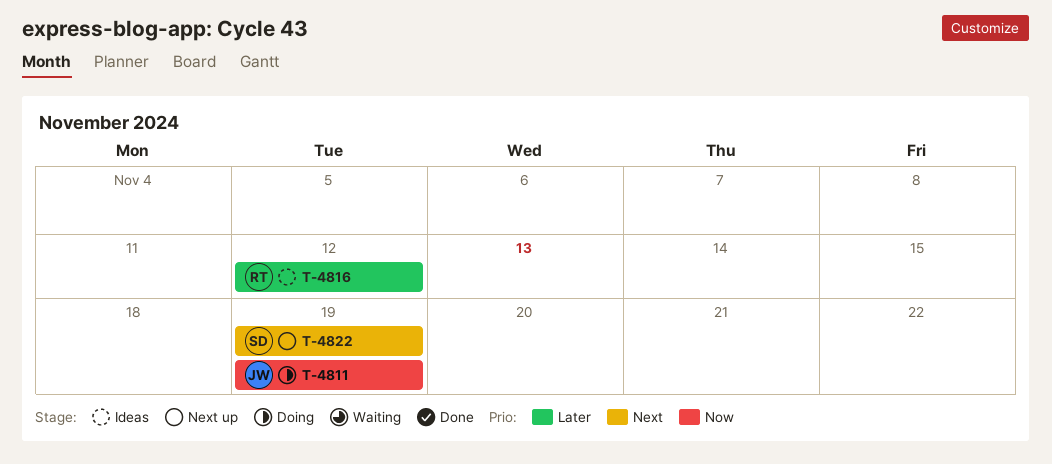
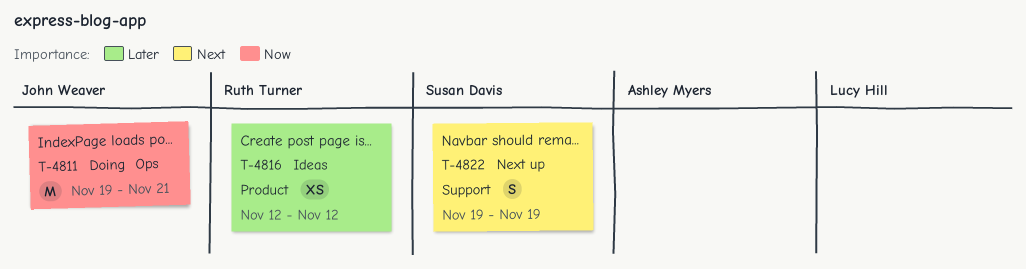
T-4811, due: Nov 19 -> Nov 21

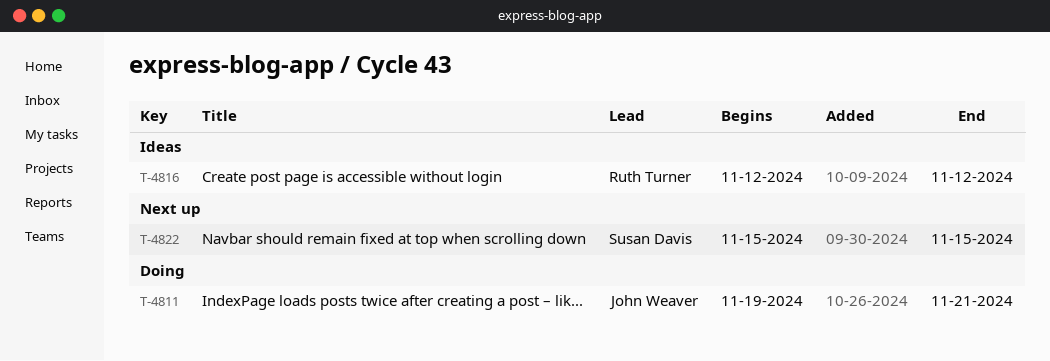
T-4822, start: Nov 19 -> Nov 15
T-4822, due: Nov 19 -> Nov 15

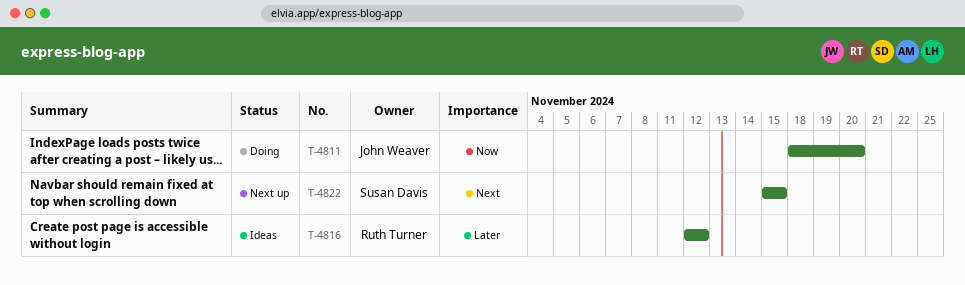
T-4811, start: Nov 19 -> Nov 18
T-4811, due: Nov 21 -> Nov 20

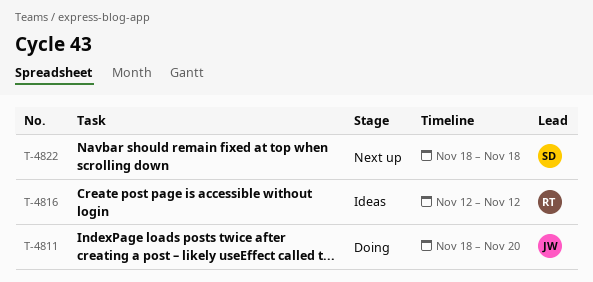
T-4822, start: Nov 15 -> Nov 18
T-4822, due: Nov 15 -> Nov 18

